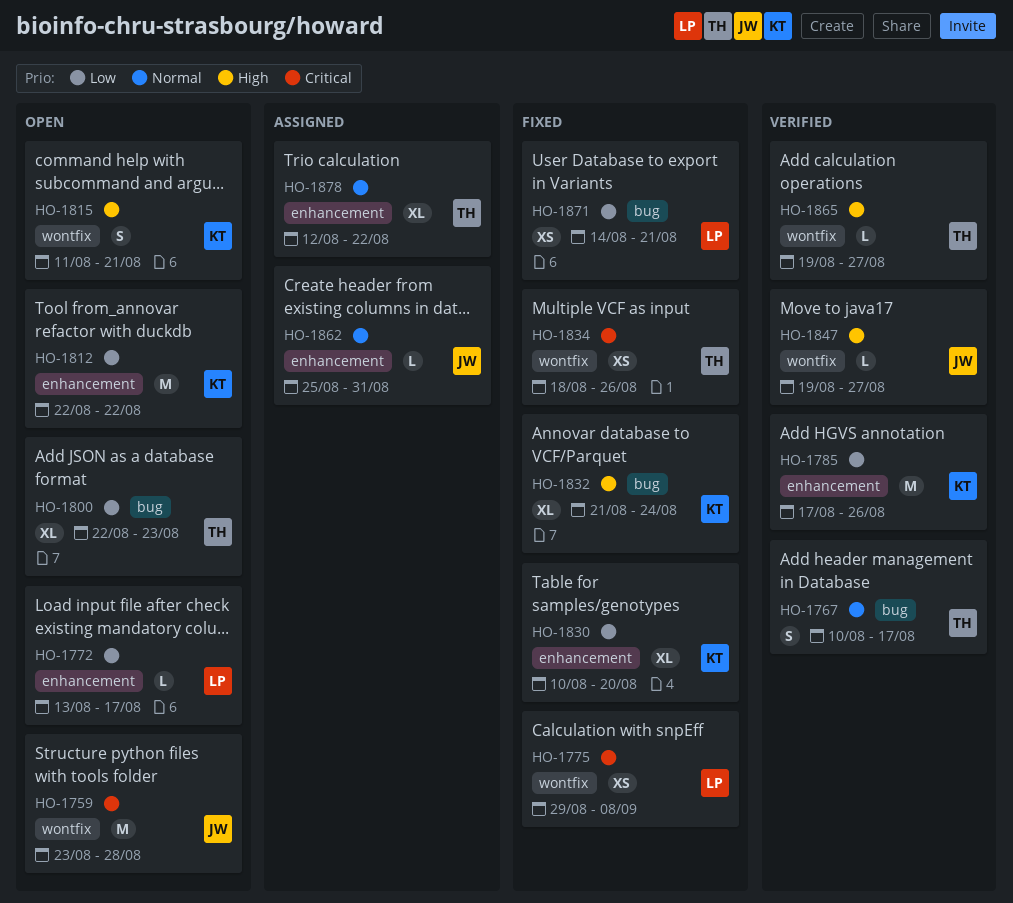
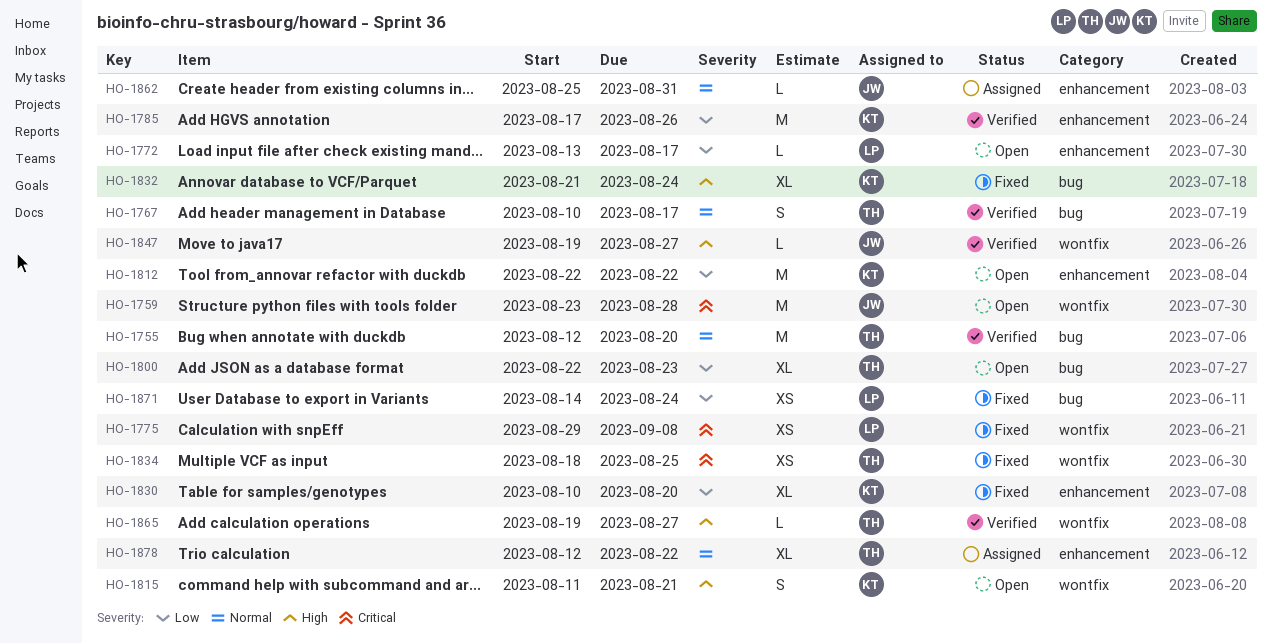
HO-1755: none -> present
HO-1834, due: Aug 26 -> Aug 25
HO-1871, due: Aug 21 -> Aug 24

